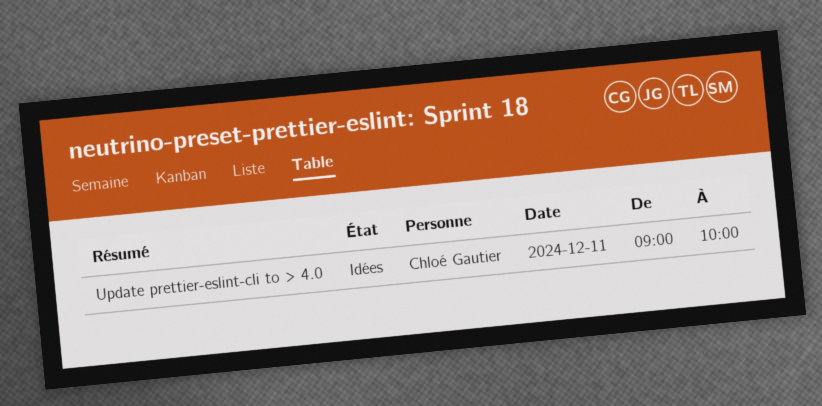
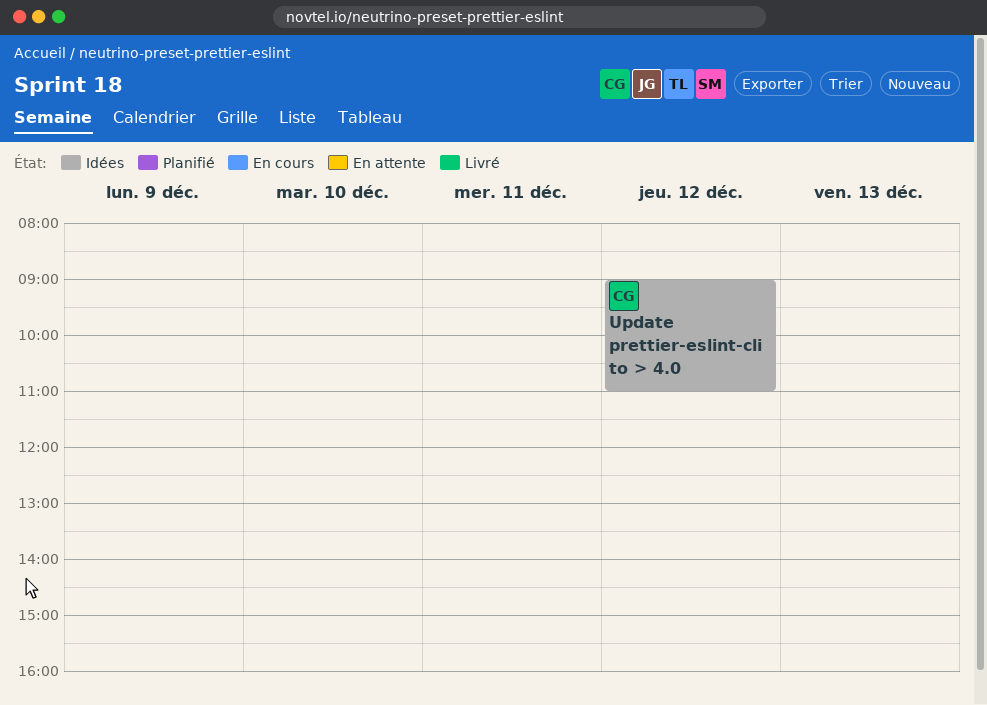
Update prettier-eslint-cli to > 4.0, day: Dec 11 -> Dec 12
Update prettier-eslint-cli to > 4.0, ends: 10:00 -> 11:00

